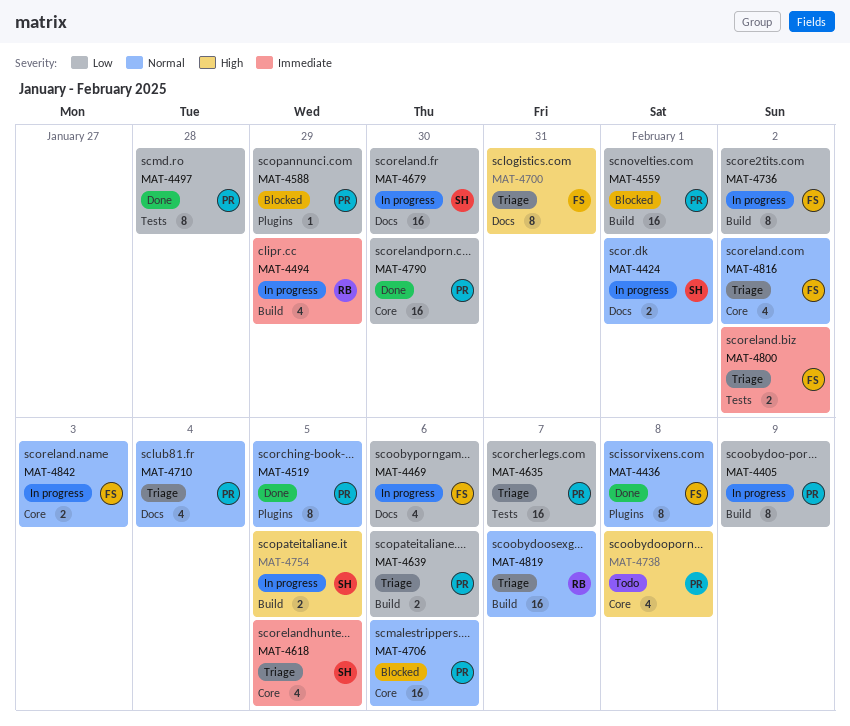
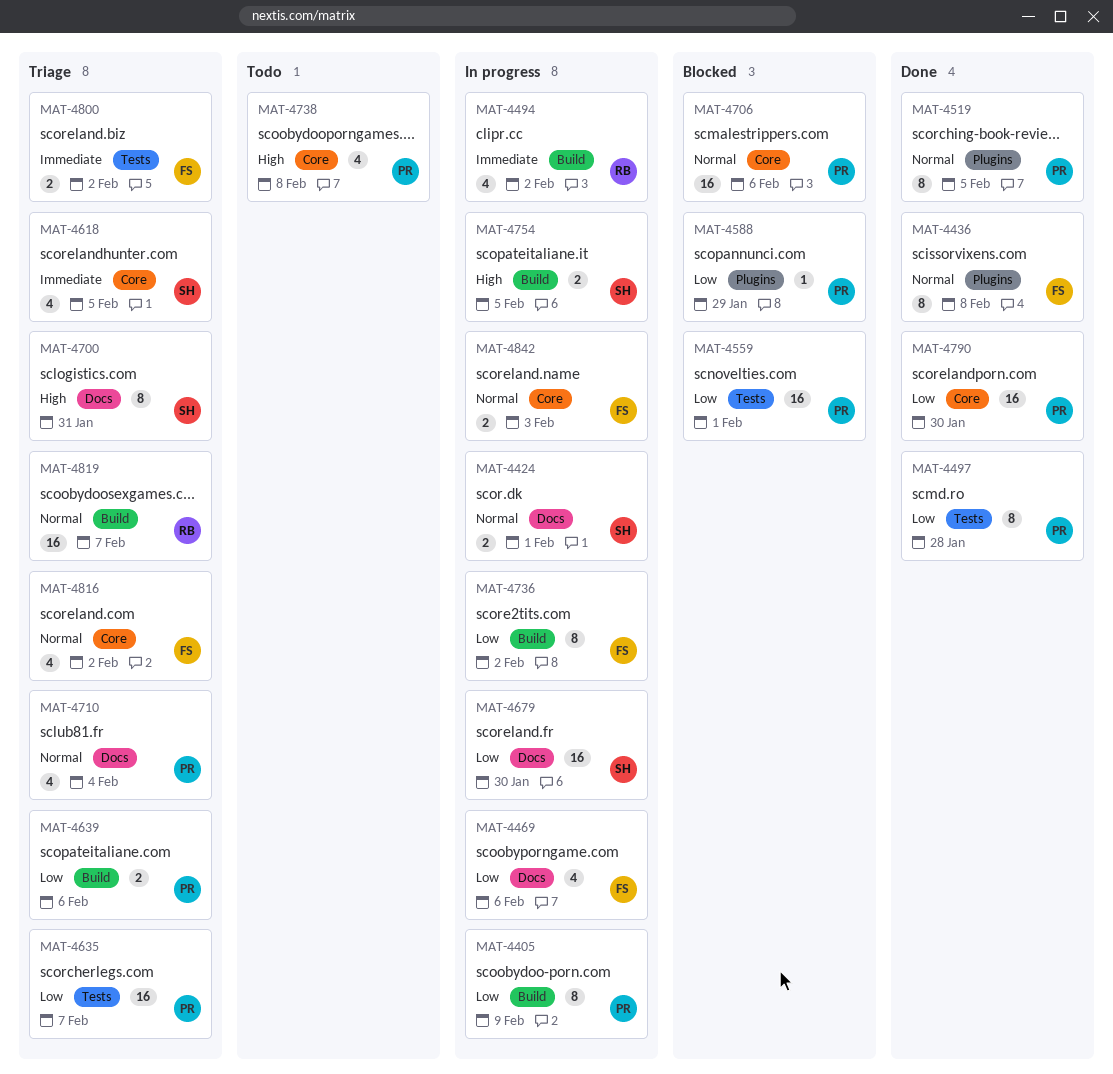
MAT-4494, due: Jan 29 -> Feb 2
MAT-4559, label: Build -> Tests
MAT-4700, owner: FS -> SH

